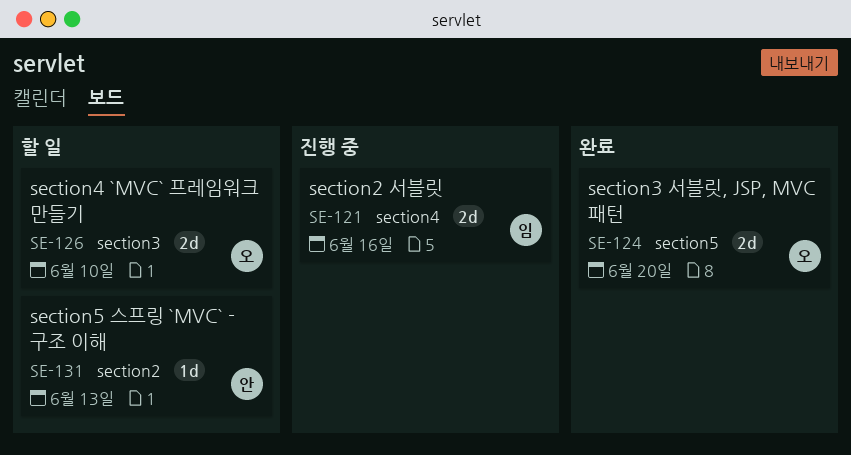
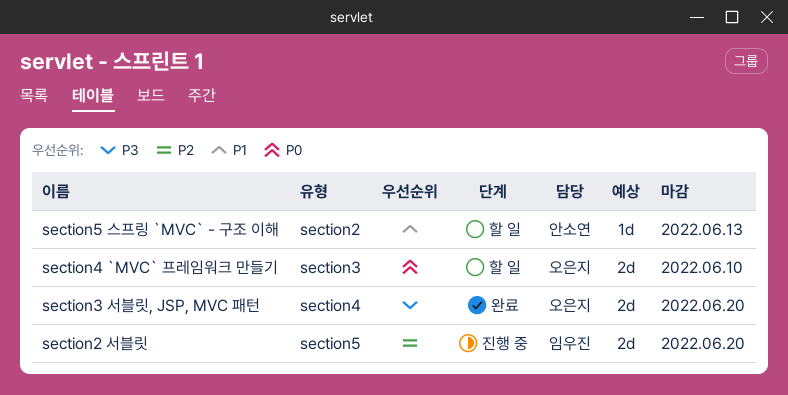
section2 서블릿, label: section4 -> section5
section2 서블릿, due: Jun 16 -> Jun 20
section3 서블릿, JSP, MVC 패턴, label: section5 -> section4

